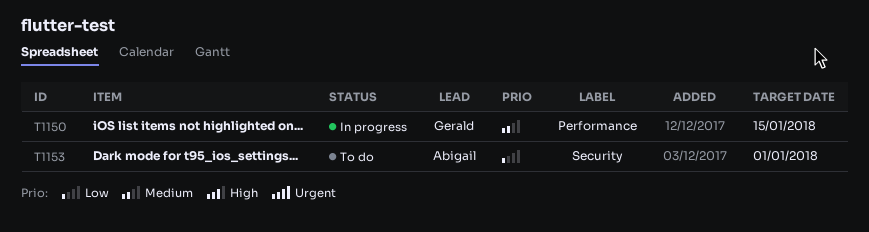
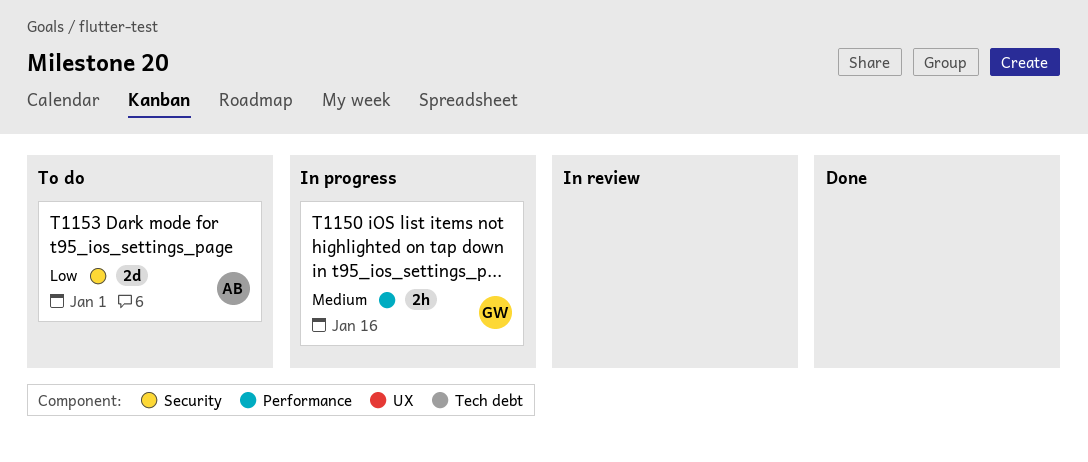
T1150, due: Jan 15 -> Jan 16

